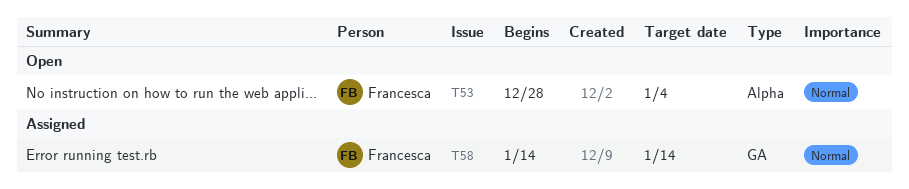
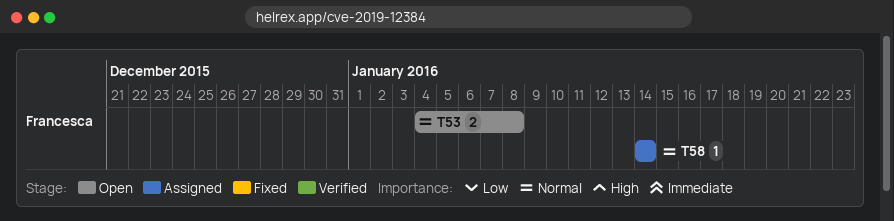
T53, start: Dec 28 -> Jan 4
T53, due: Jan 4 -> Jan 8

